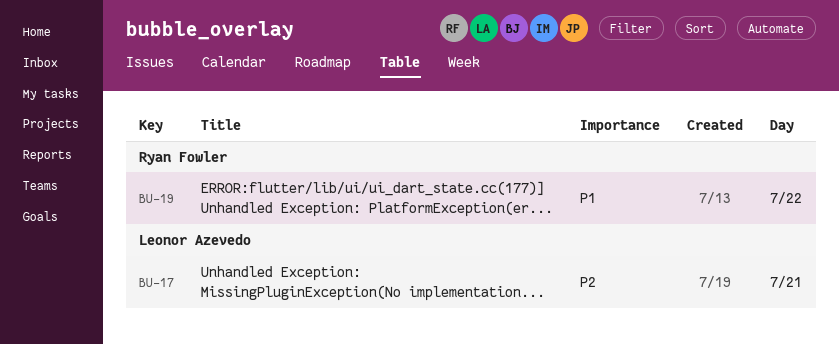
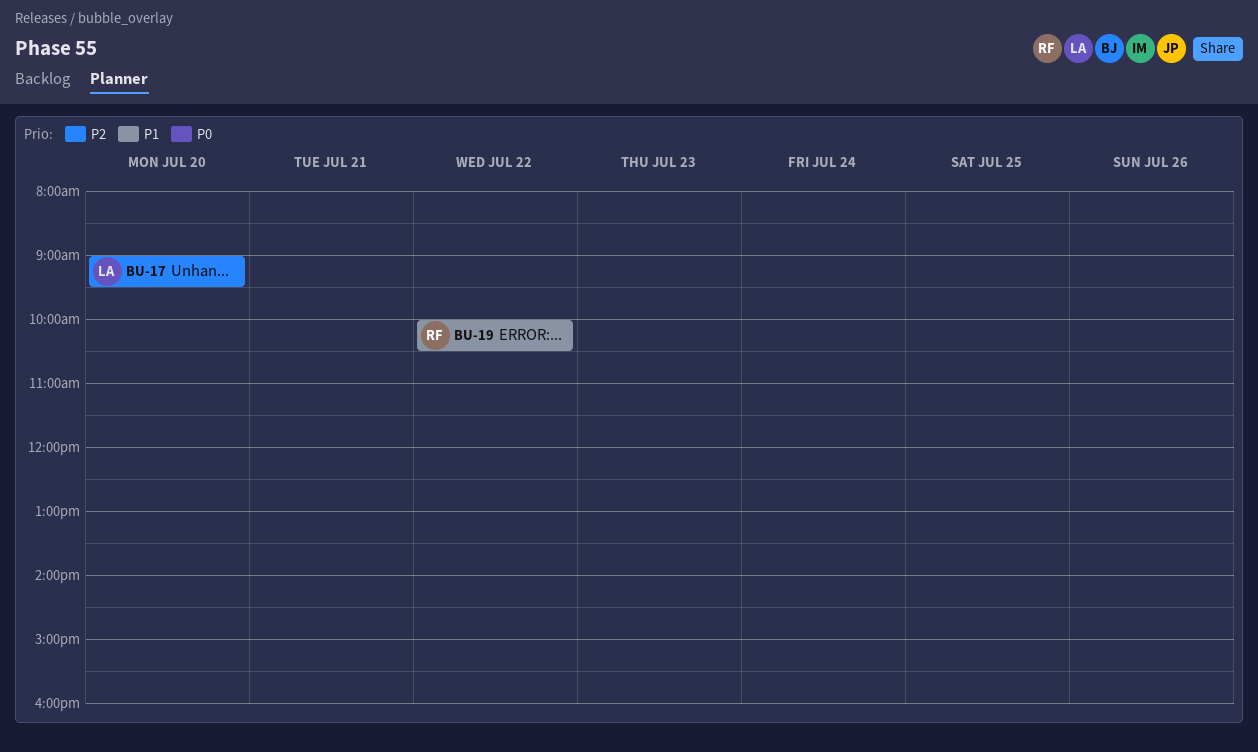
BU-17, day: Jul 21 -> Jul 20

